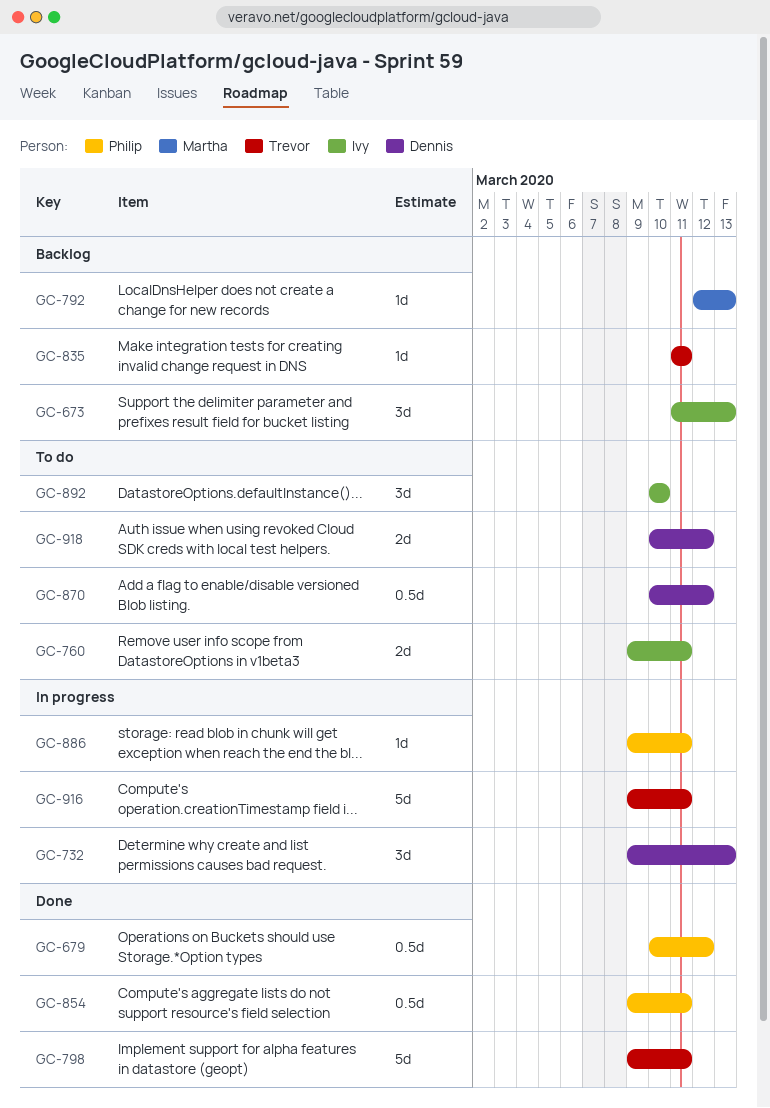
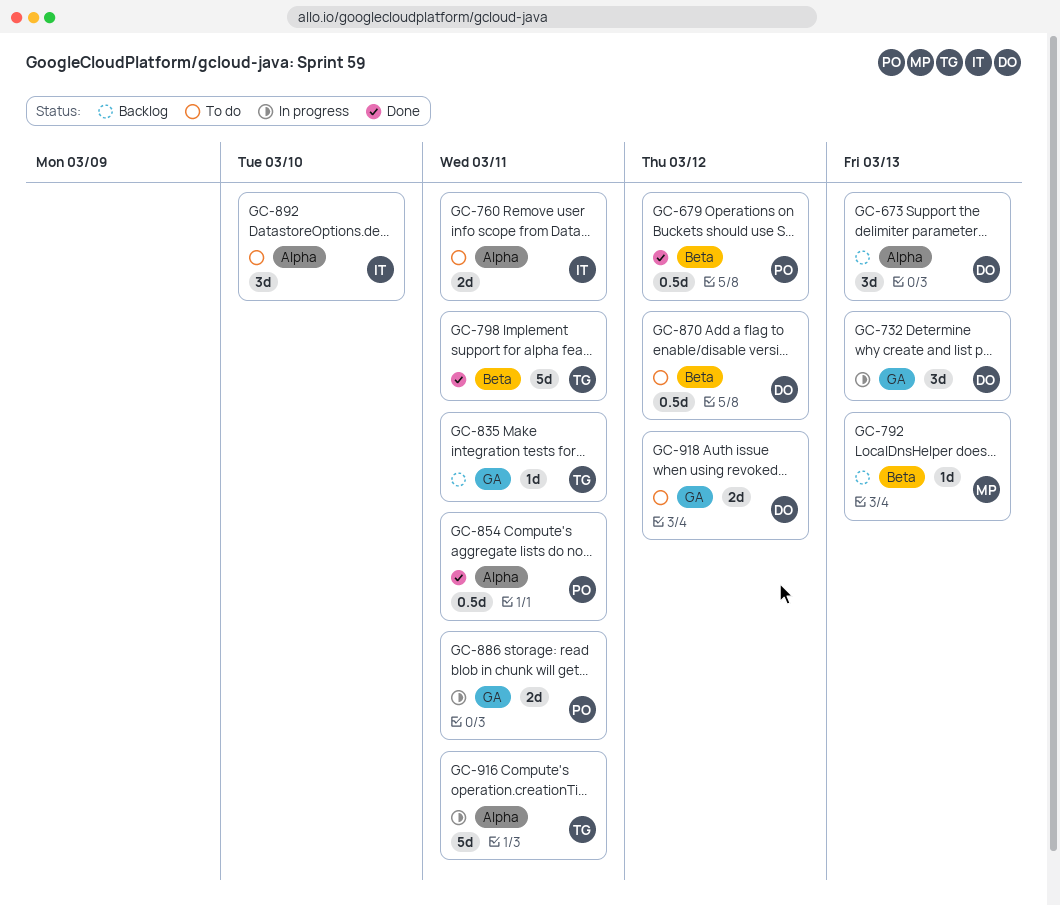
GC-673, owner: Ivy -> Dennis
GC-886, estimate: 1d -> 2d

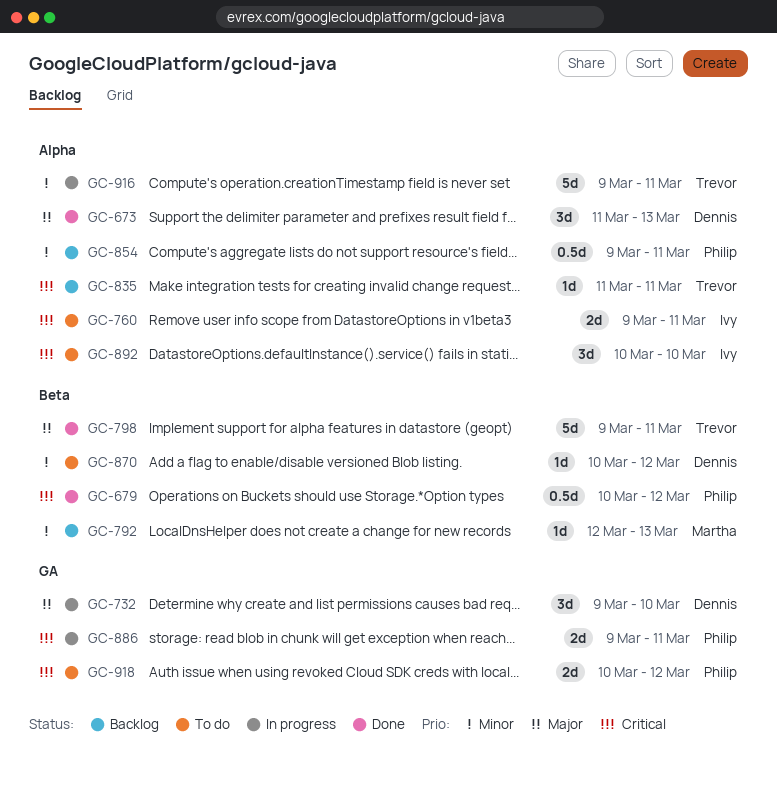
GC-673, status: Backlog -> Done
GC-732, due: Mar 13 -> Mar 10
GC-835, label: GA -> Alpha
GC-854, status: Done -> Backlog
GC-870, estimate: 0.5d -> 1d
GC-918, owner: Dennis -> Philip

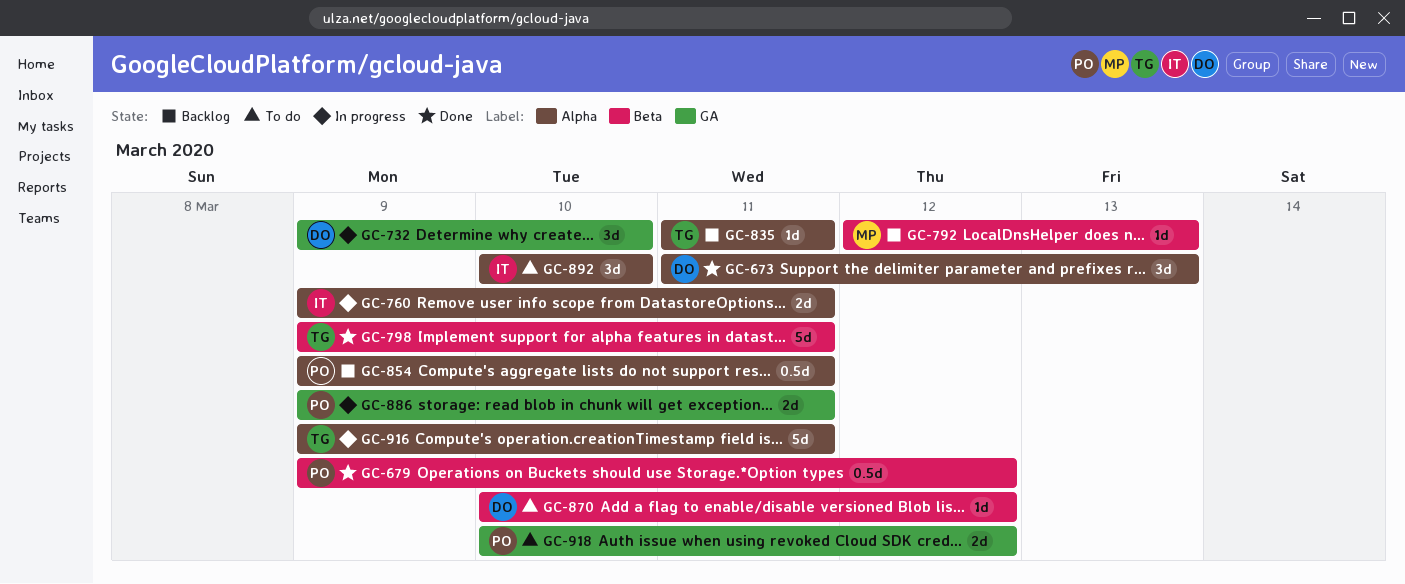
GC-679, start: Mar 10 -> Mar 9
GC-760, status: To do -> In progress

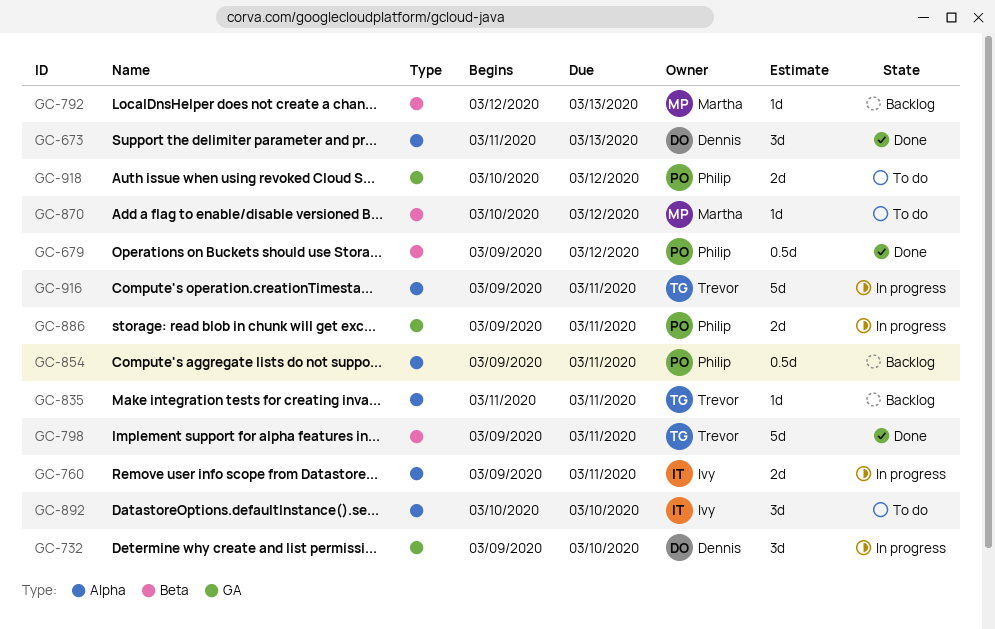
GC-870, owner: Dennis -> Martha

